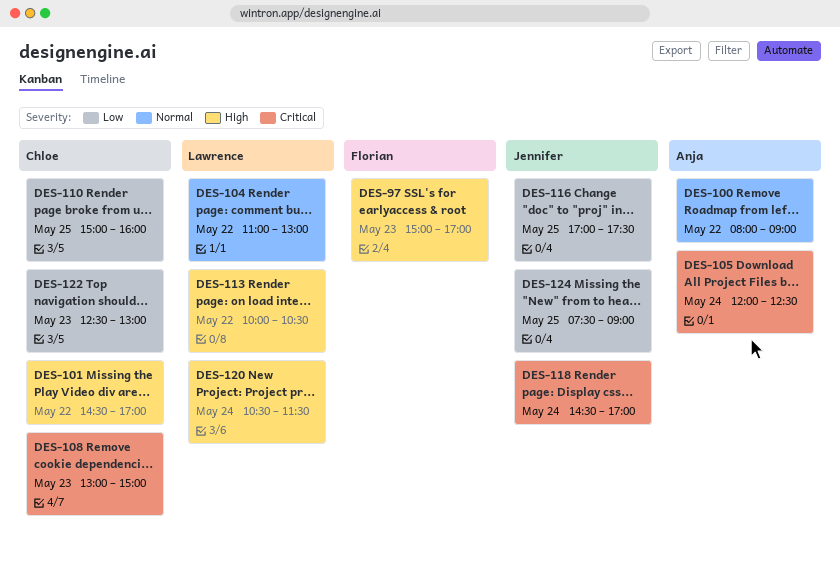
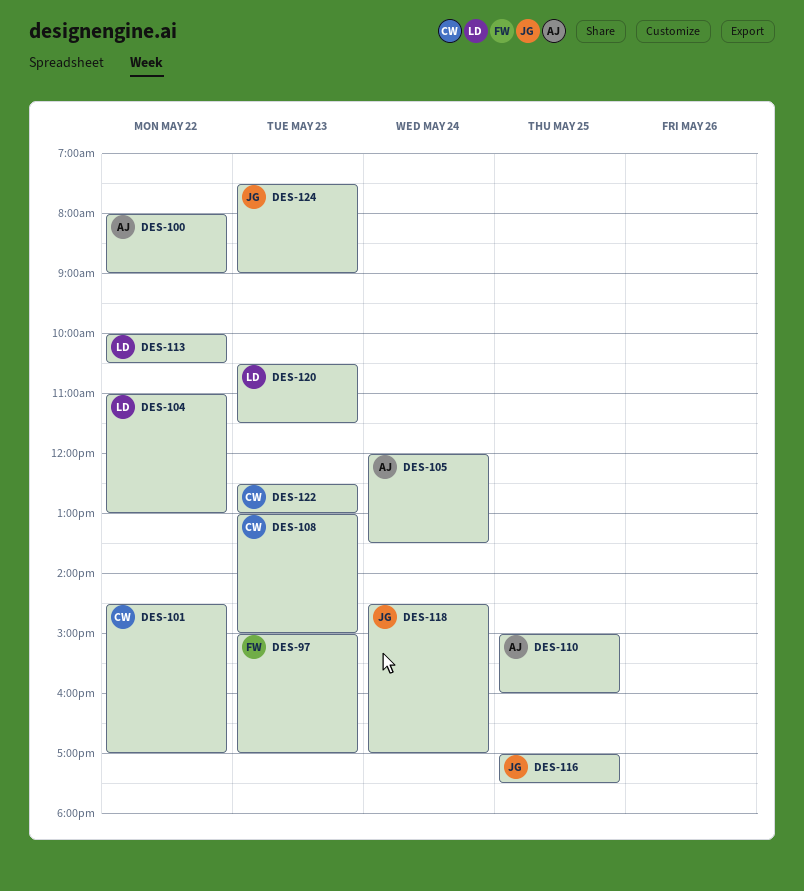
DES-105, ends: 12:30 -> 13:30
DES-110, owner: Chloe -> Anja
DES-120, day: May 24 -> May 23
DES-124, day: May 25 -> May 23

